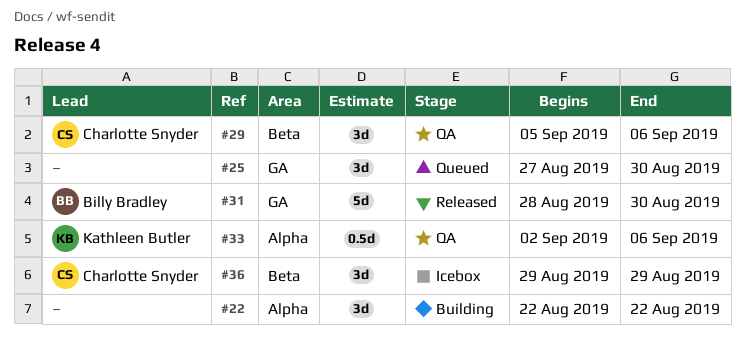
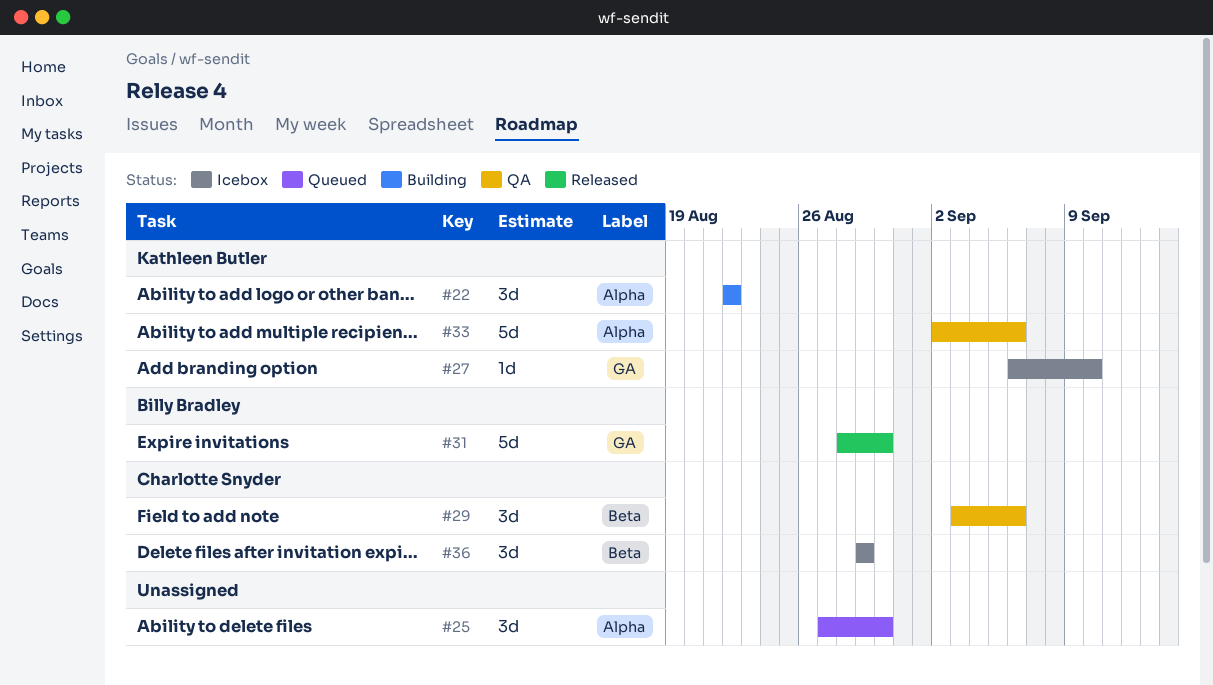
#22, owner: none -> Kathleen Butler
#25, label: GA -> Alpha
#27: none -> present
#29, start: Sep 5 -> Sep 3
#33, estimate: 0.5d -> 5d

